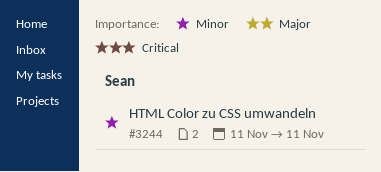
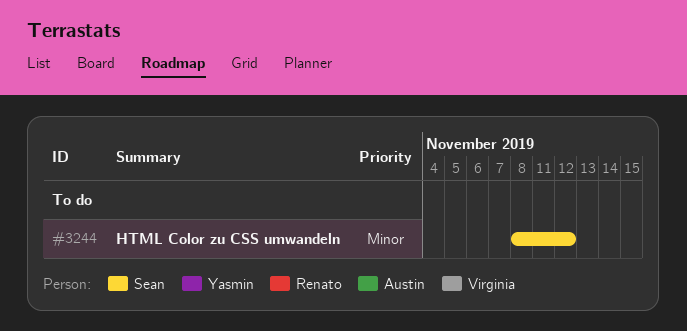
#3244, start: Nov 11 -> Nov 8
#3244, due: Nov 11 -> Nov 12

